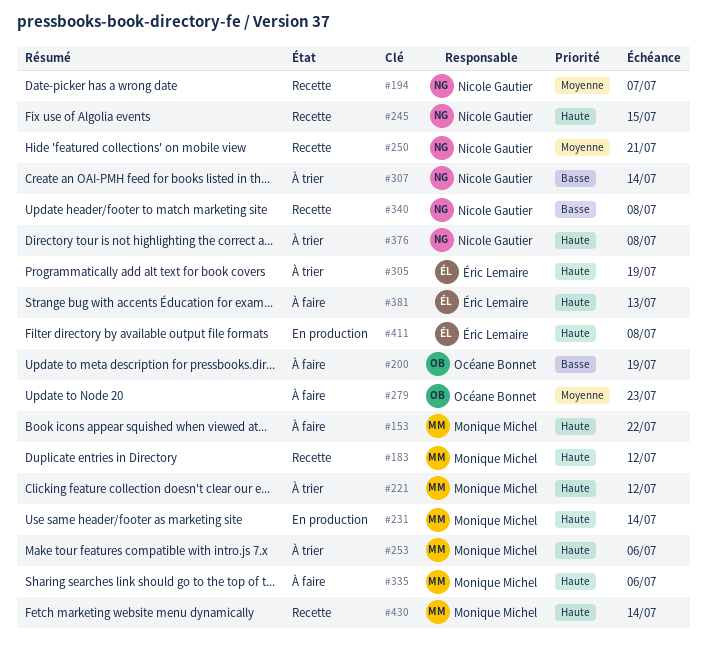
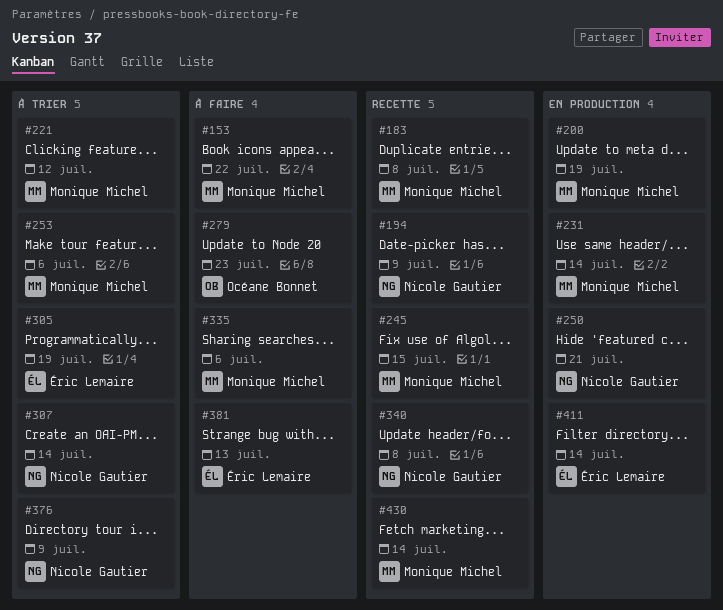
#183, due: Jul 12 -> Jul 8
#194, due: Jul 7 -> Jul 9
#200, status: À faire -> En production
#200, owner: Océane Bonnet -> Monique Michel
#245, owner: Nicole Gautier -> Monique Michel
#250, status: Recette -> En production
#376, due: Jul 8 -> Jul 9
#411, due: Jul 8 -> Jul 14

